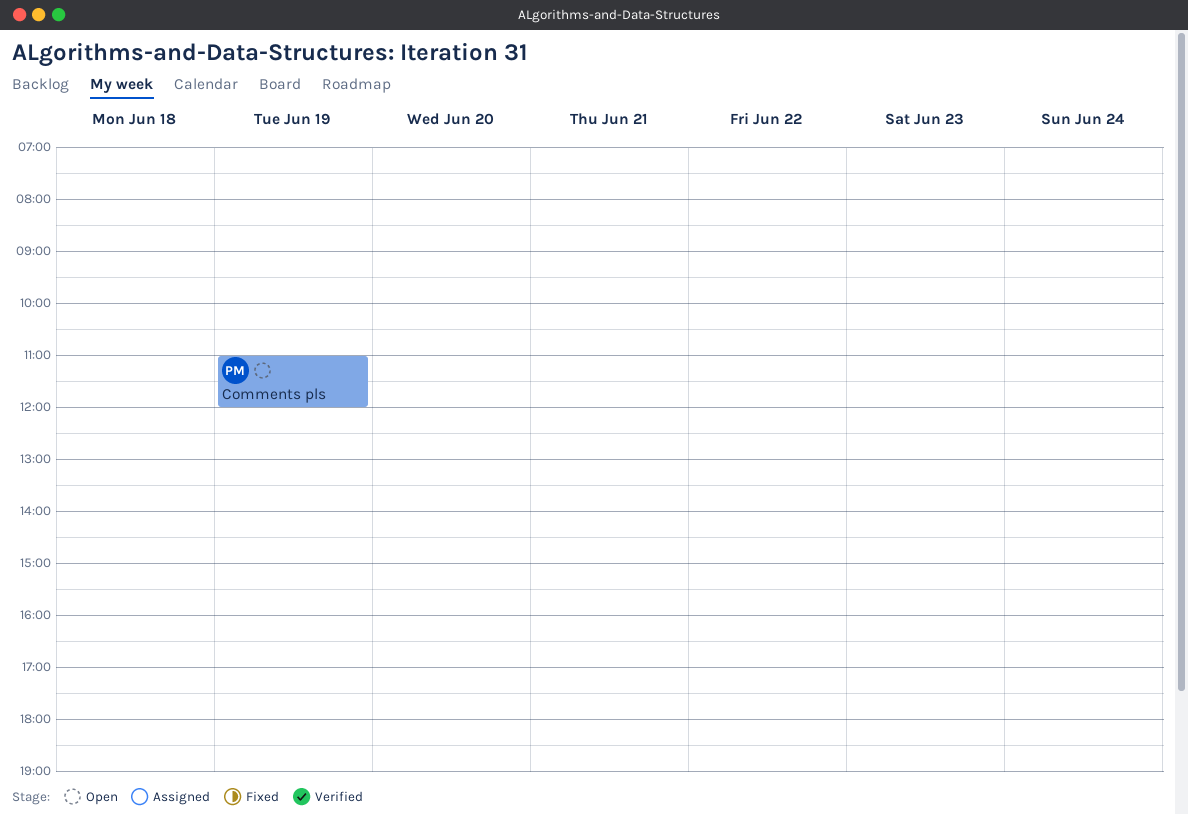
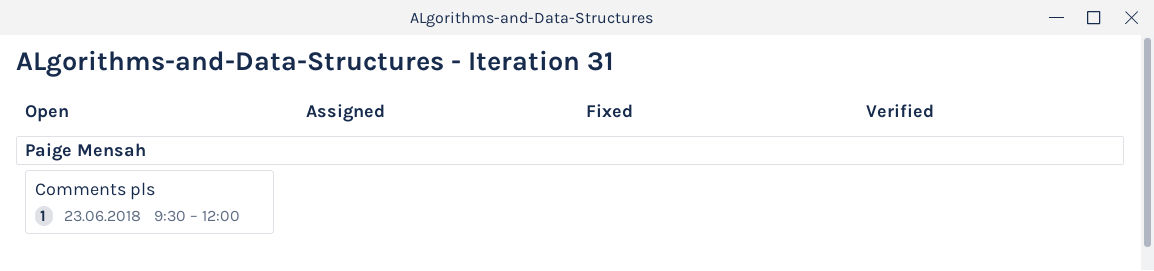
Comments pls, day: Jun 19 -> Jun 23
Comments pls, begins: 11:00 -> 09:30

